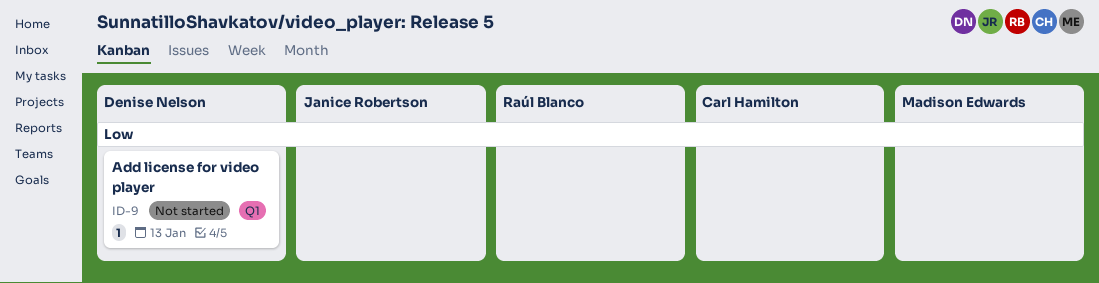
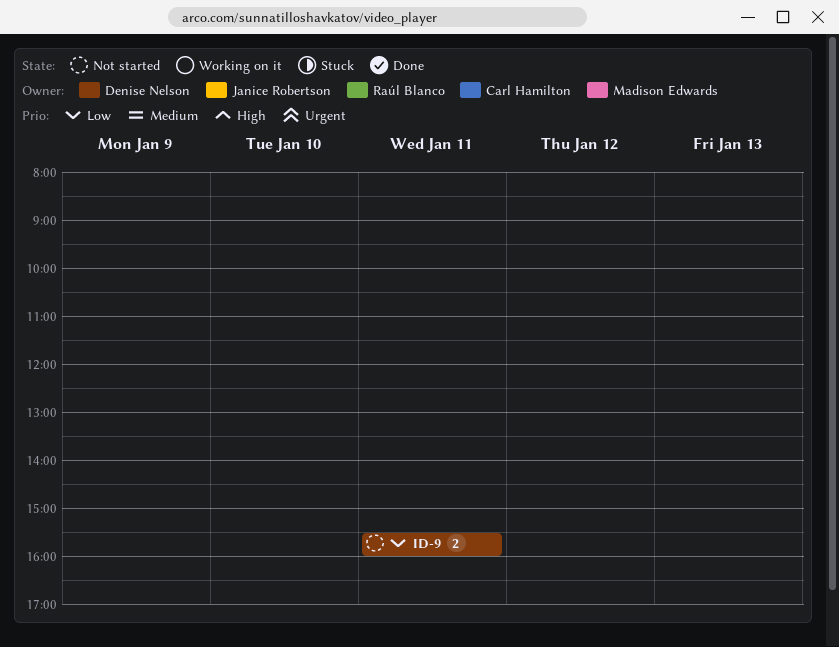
ID-9, estimate: 1 -> 2
ID-9, day: Jan 13 -> Jan 11

